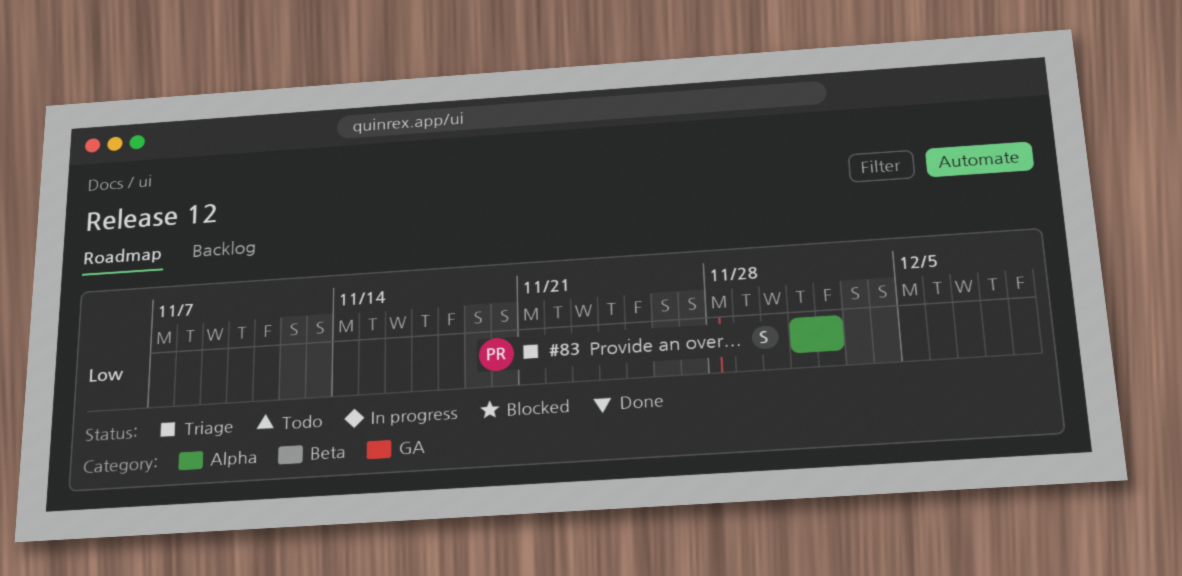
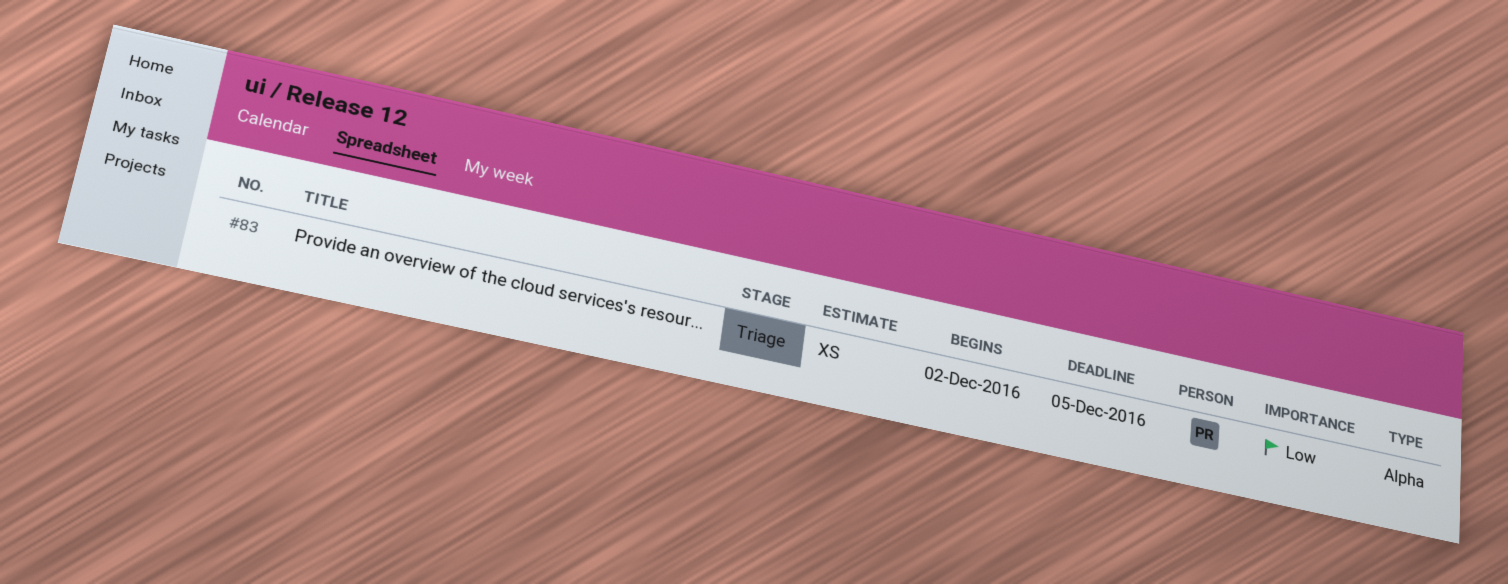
#83, estimate: S -> XS
#83, start: Dec 1 -> Dec 2
#83, due: Dec 2 -> Dec 5

